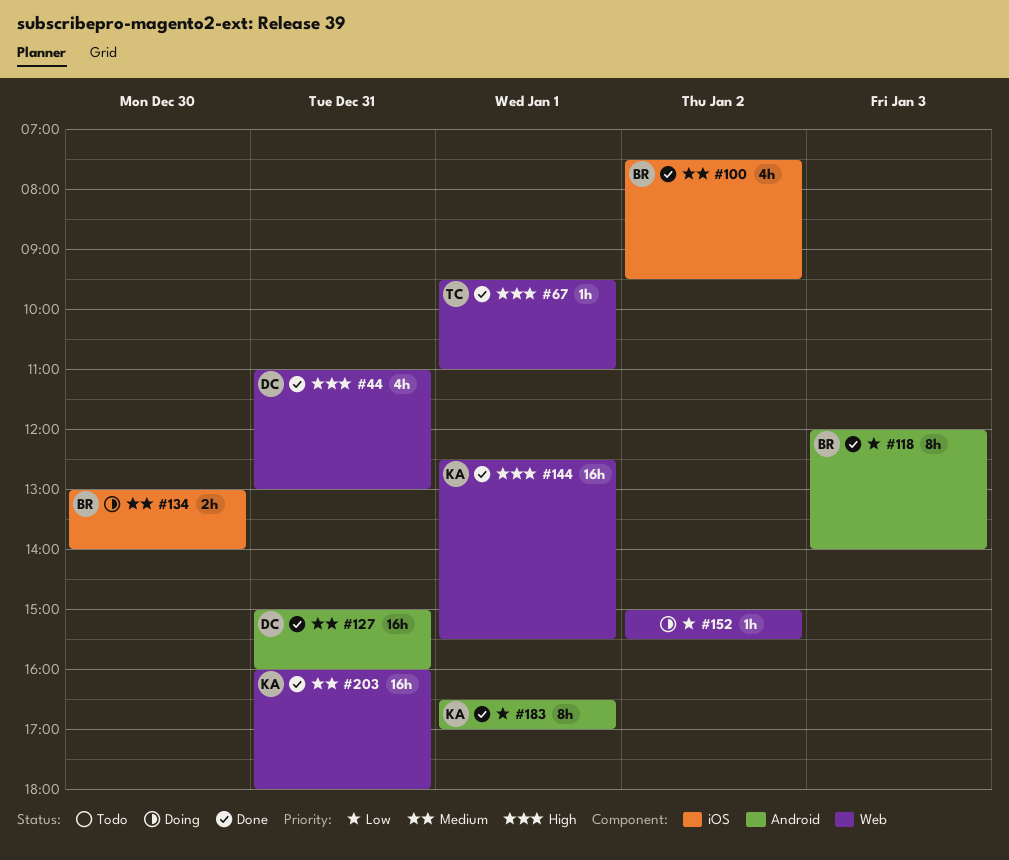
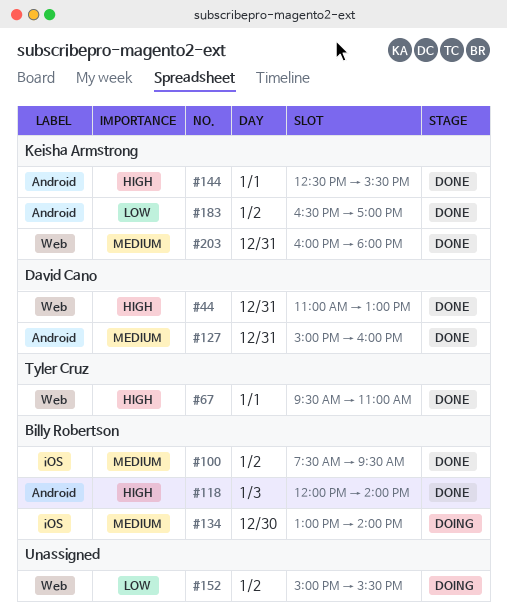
#118, priority: Low -> High
#144, label: Web -> Android
#183, day: Jan 1 -> Jan 2

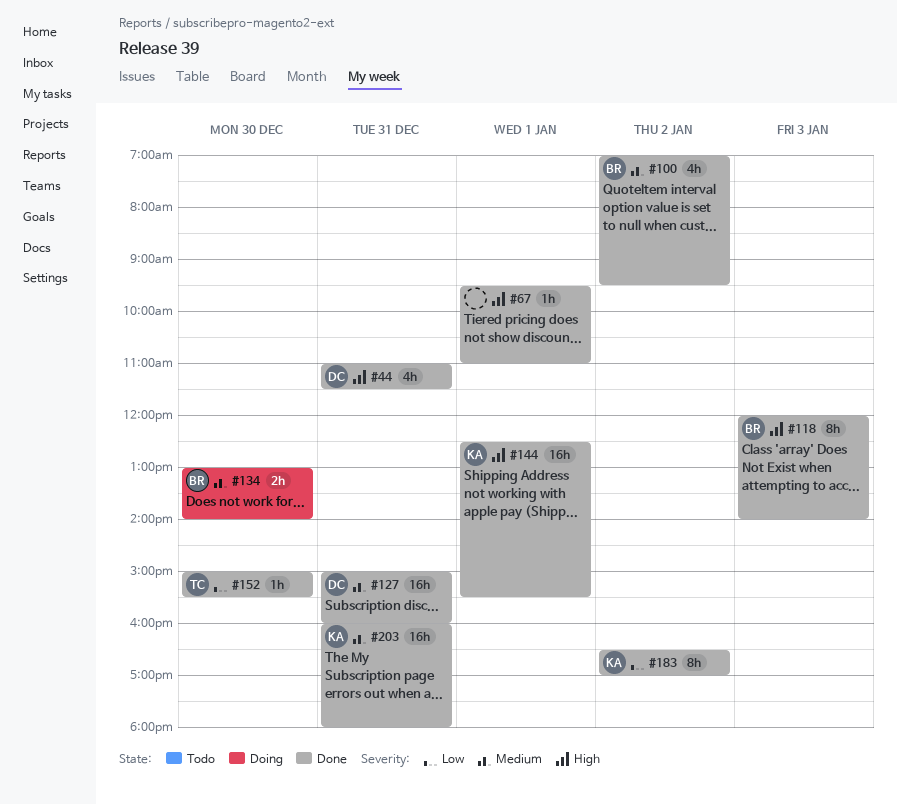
#44, ends: 13:00 -> 11:30
#67, owner: Tyler Cruz -> none
#100, begins: 07:30 -> 07:00
#152, status: Doing -> Done
#152, owner: none -> Tyler Cruz
#152, day: Jan 2 -> Dec 30

